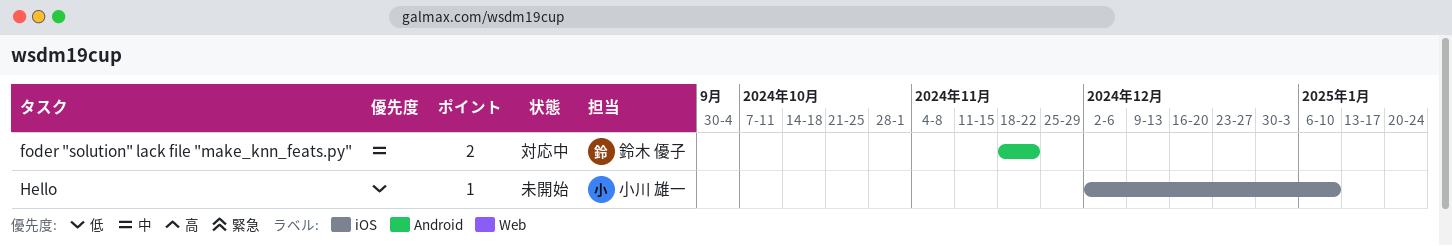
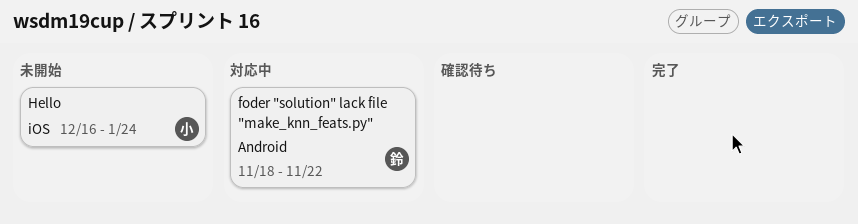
Hello, start: Dec 2 -> Dec 16
Hello, due: Jan 10 -> Jan 24

